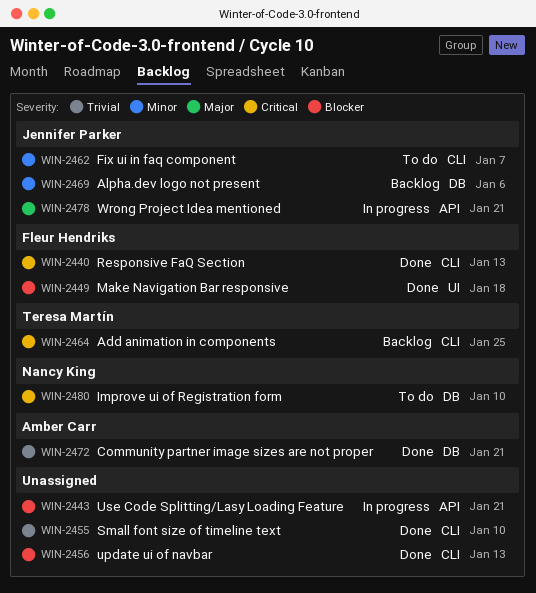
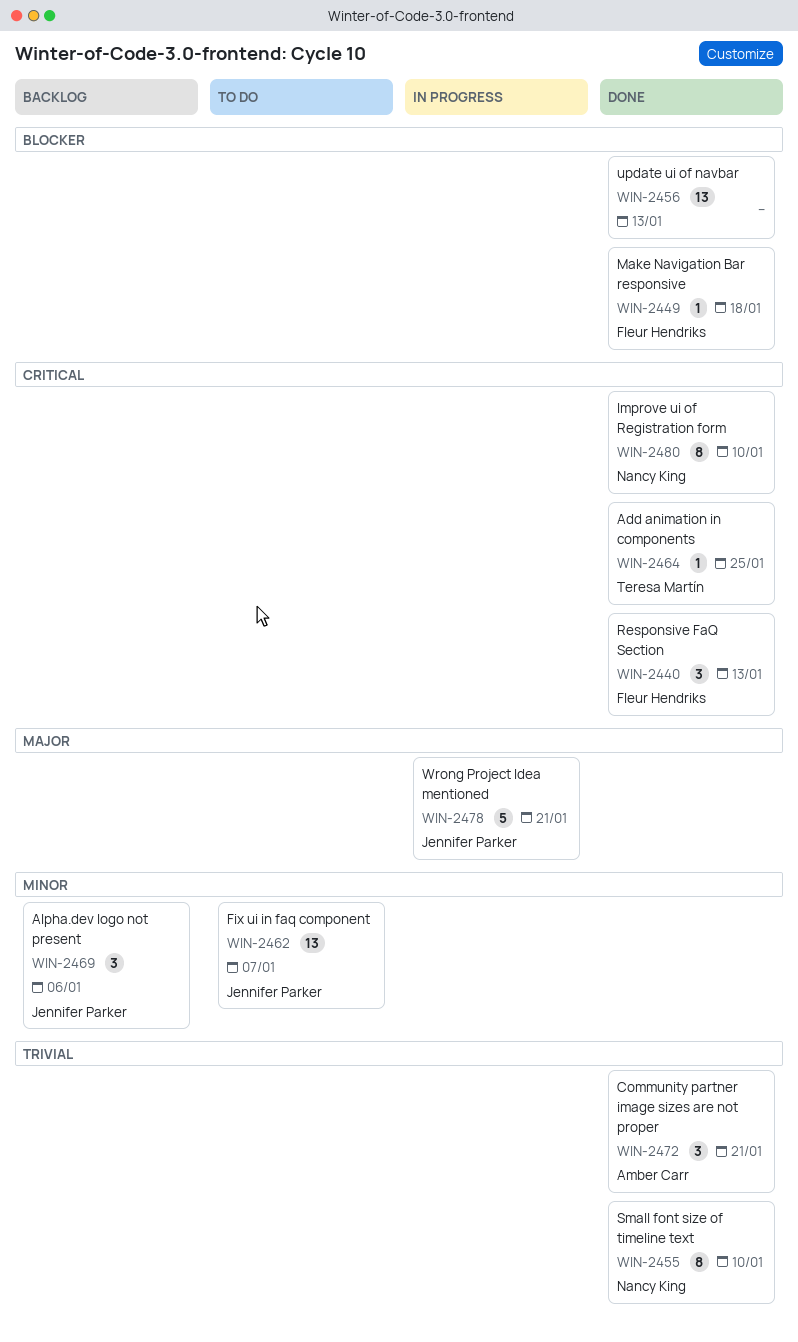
WIN-2443: present -> none
WIN-2455, owner: none -> Nancy King
WIN-2464, status: Backlog -> Done
WIN-2480, status: To do -> Done

